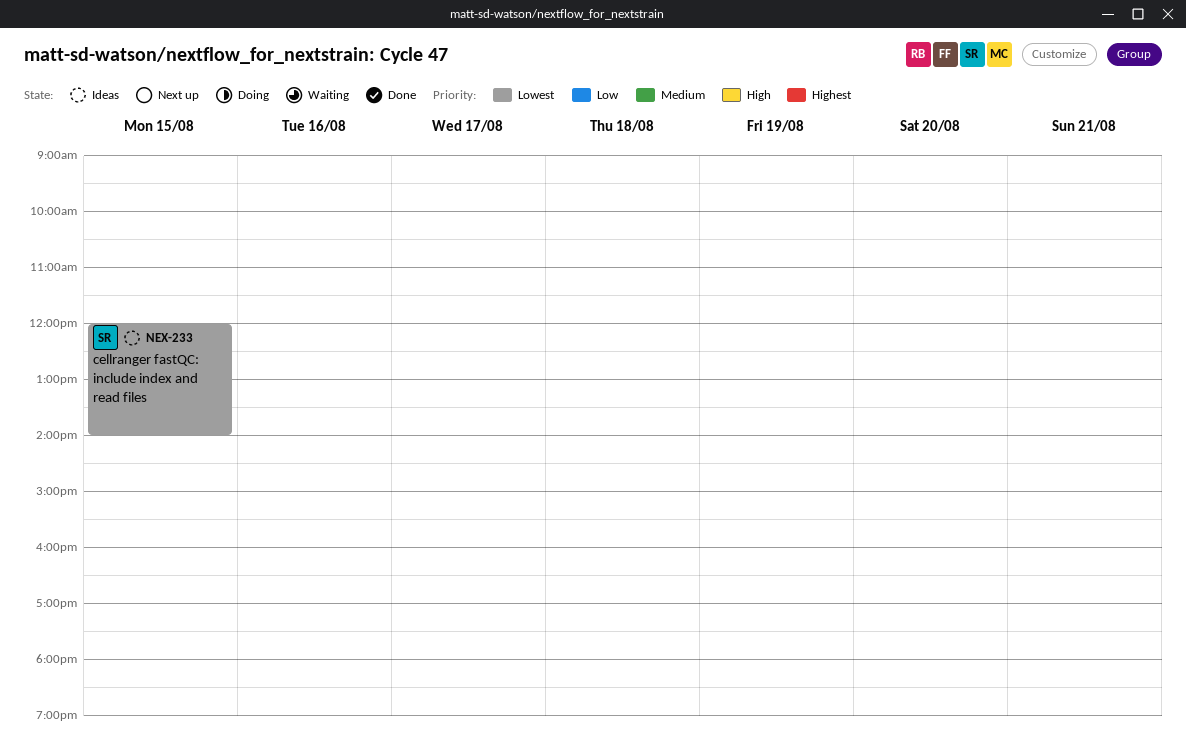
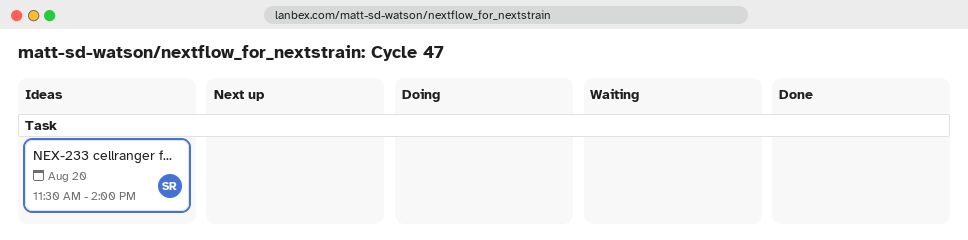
NEX-233, day: Aug 15 -> Aug 20
NEX-233, begins: 12:00 -> 11:30

